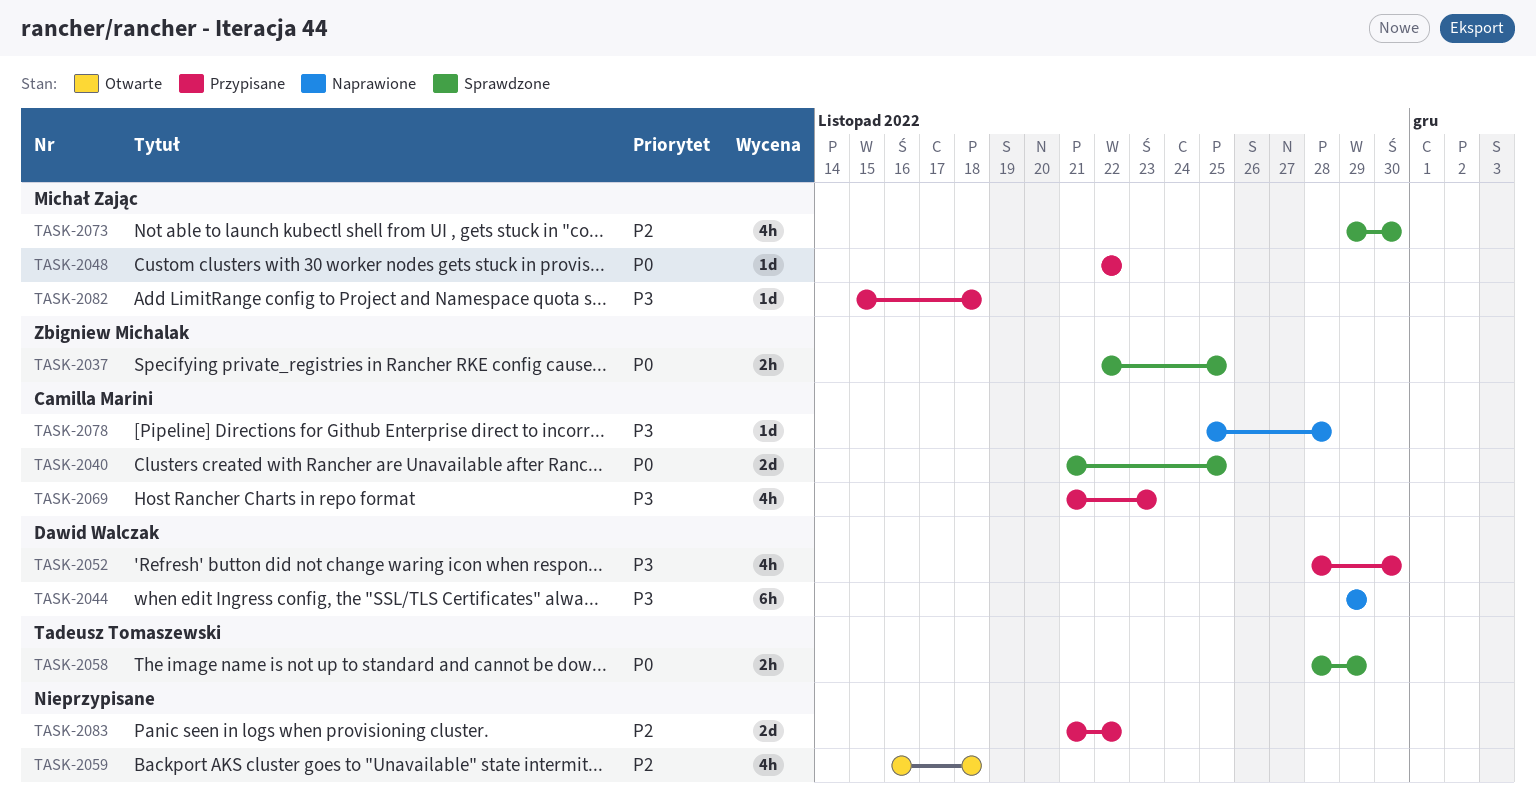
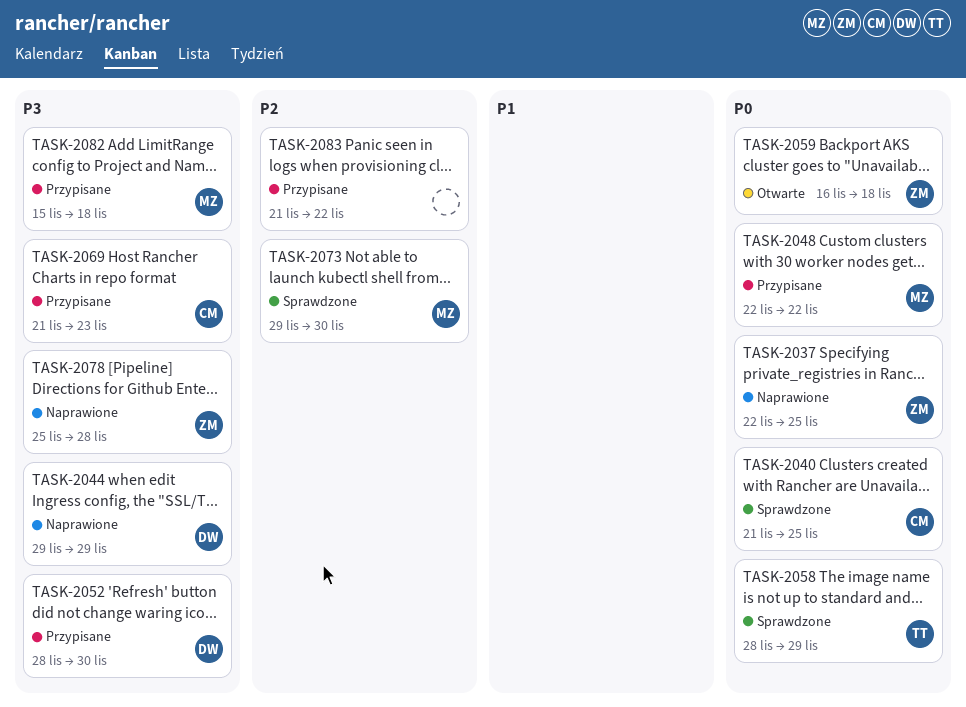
TASK-2037, status: Sprawdzone -> Naprawione
TASK-2059, owner: none -> Zbigniew Michalak
TASK-2059, priority: P2 -> P0
TASK-2078, owner: Camilla Marini -> Zbigniew Michalak

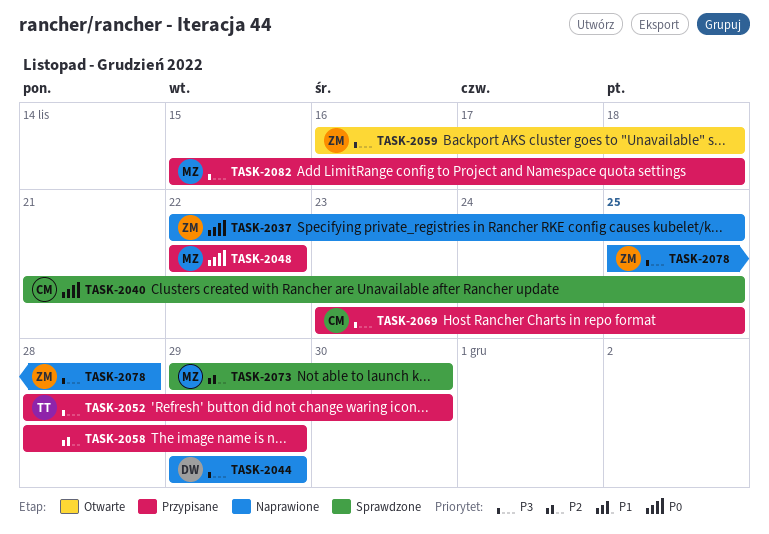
TASK-2052, owner: DW -> TT
TASK-2058, status: Sprawdzone -> Przypisane
TASK-2058, owner: TT -> none
TASK-2058, priority: P0 -> P2
TASK-2059, priority: P0 -> P3
TASK-2069, start: Nov 21 -> Nov 23
TASK-2069, due: Nov 23 -> Nov 25
TASK-2083: present -> none

